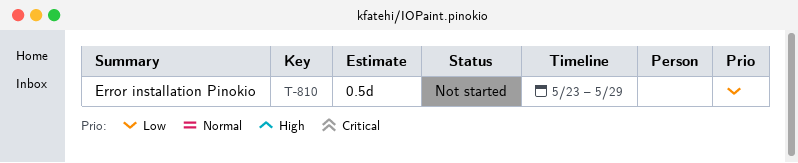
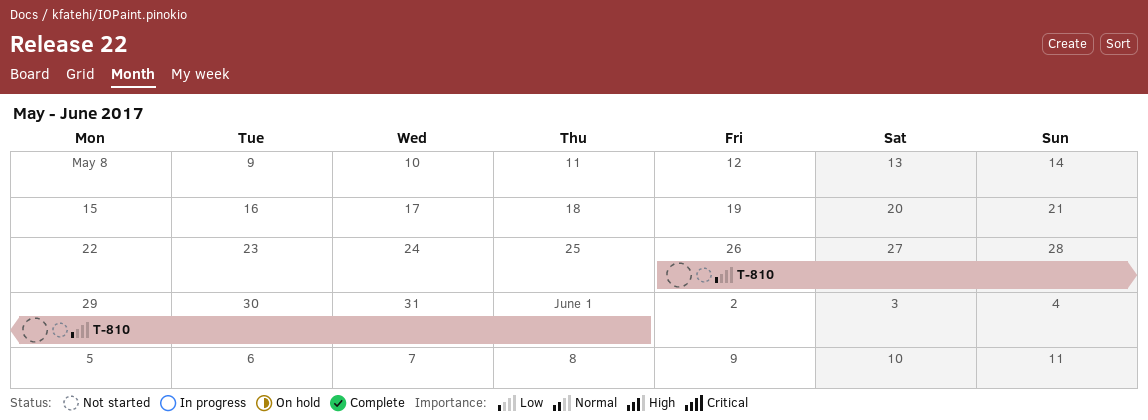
T-810, start: May 23 -> May 26
T-810, due: May 29 -> Jun 1

